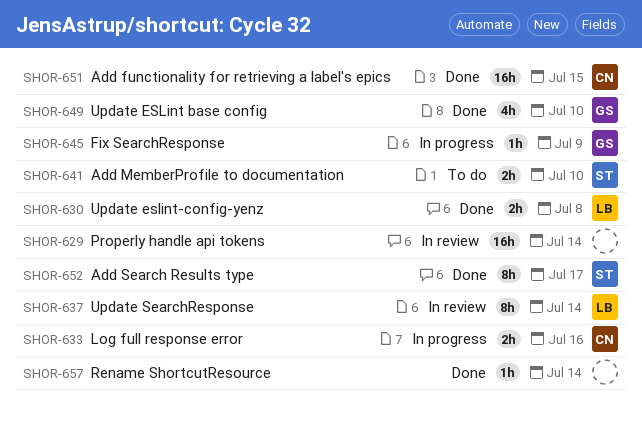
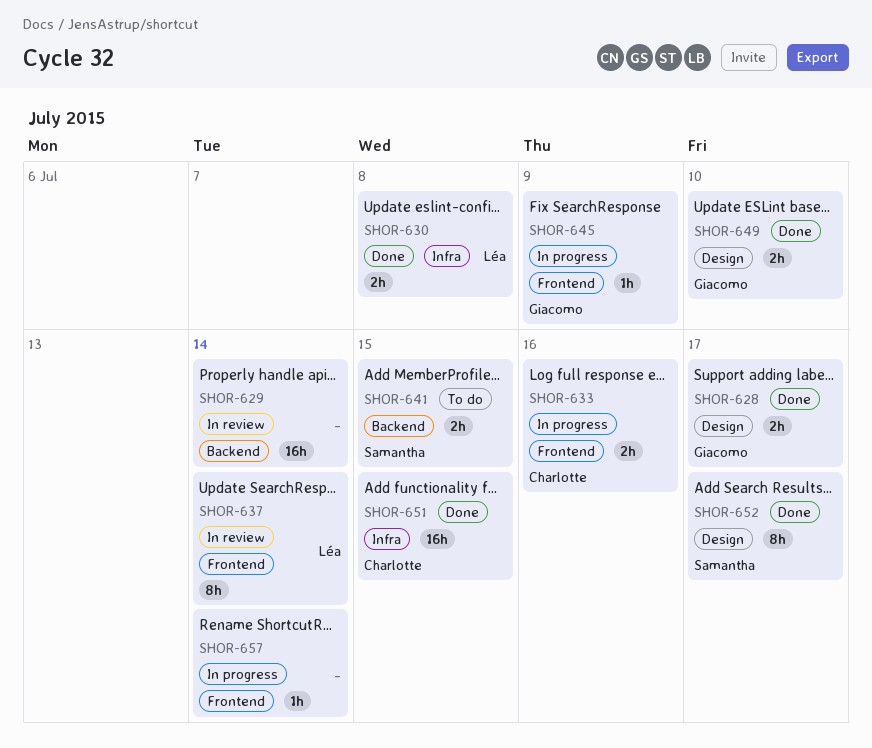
SHOR-628: none -> present
SHOR-641, due: Jul 10 -> Jul 15
SHOR-649, estimate: 4h -> 2h
SHOR-657, status: Done -> In progress

